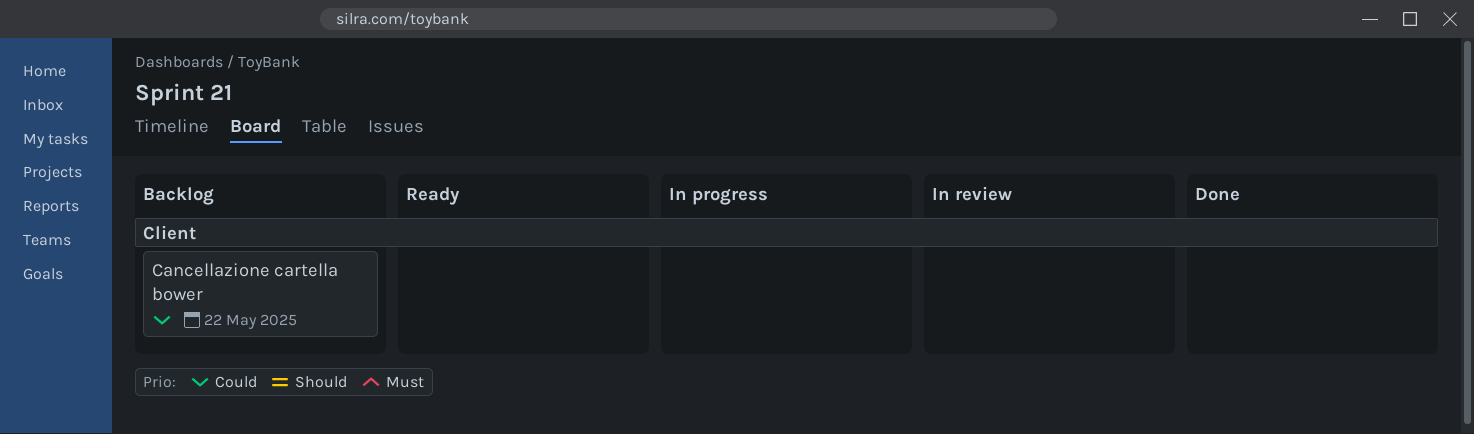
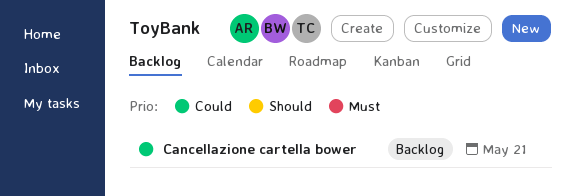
Cancellazione cartella bower, due: May 22 -> May 21

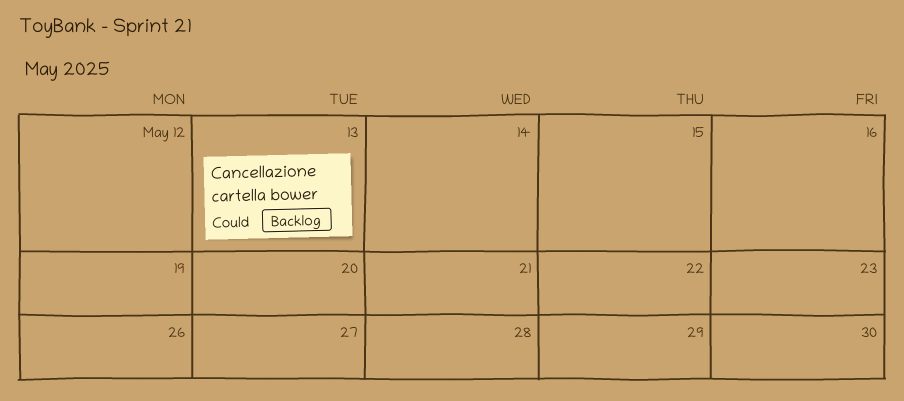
Cancellazione cartella bower, due: May 21 -> May 13

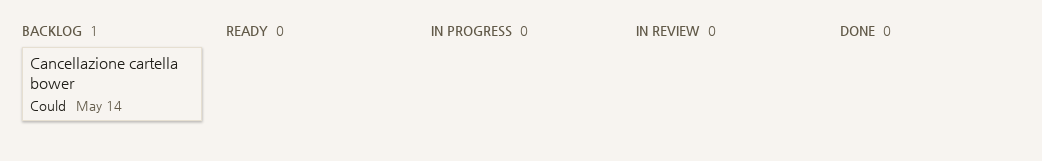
Cancellazione cartella bower, due: May 13 -> May 14

